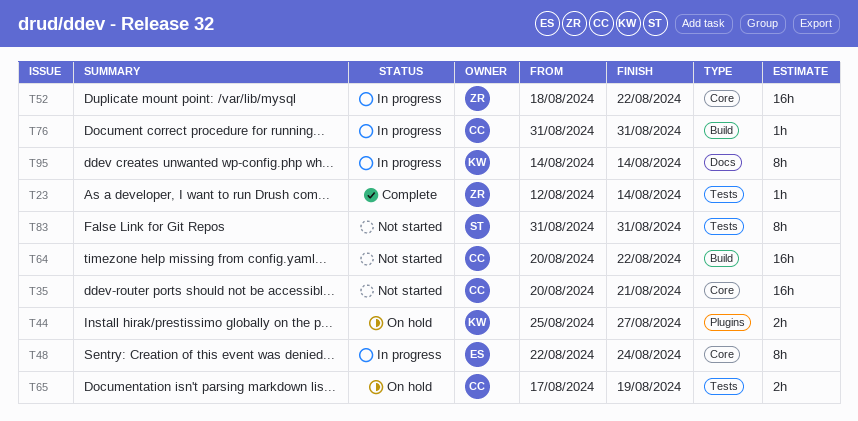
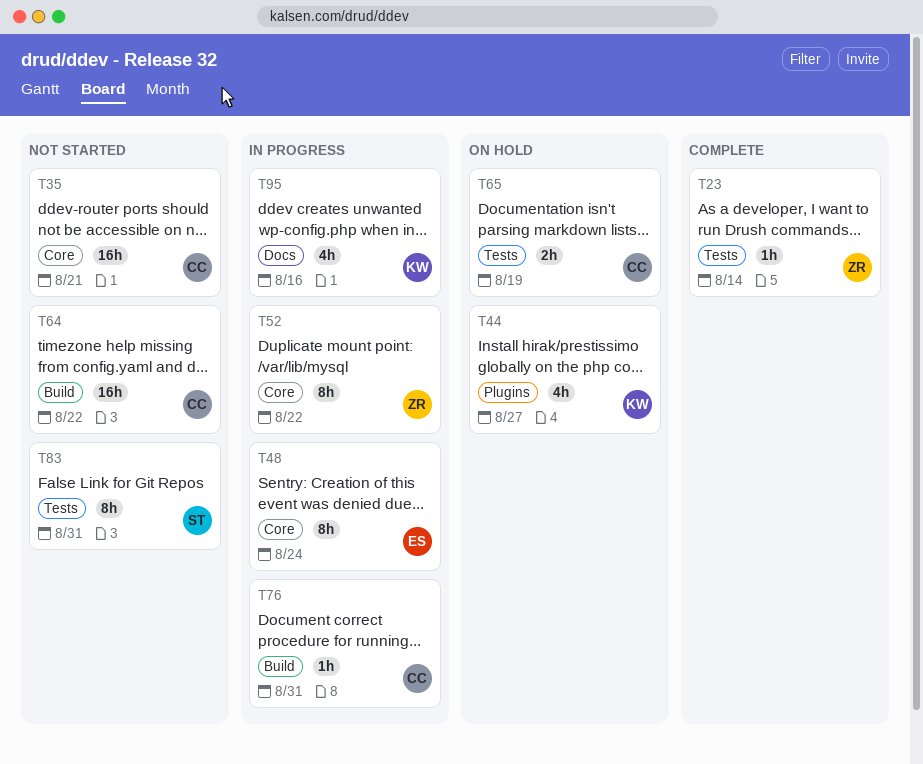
T44, estimate: 2h -> 4h
T52, estimate: 16h -> 8h
T95, estimate: 8h -> 4h
T95, due: Aug 14 -> Aug 16

